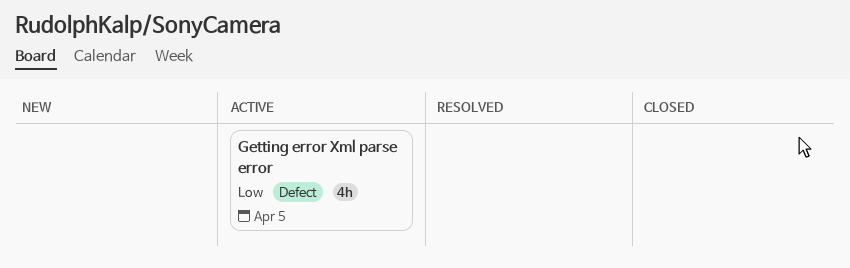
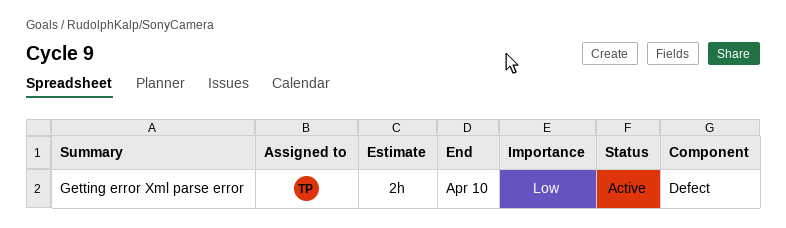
Getting error Xml parse error, estimate: 4h -> 2h
Getting error Xml parse error, due: Apr 5 -> Apr 10

